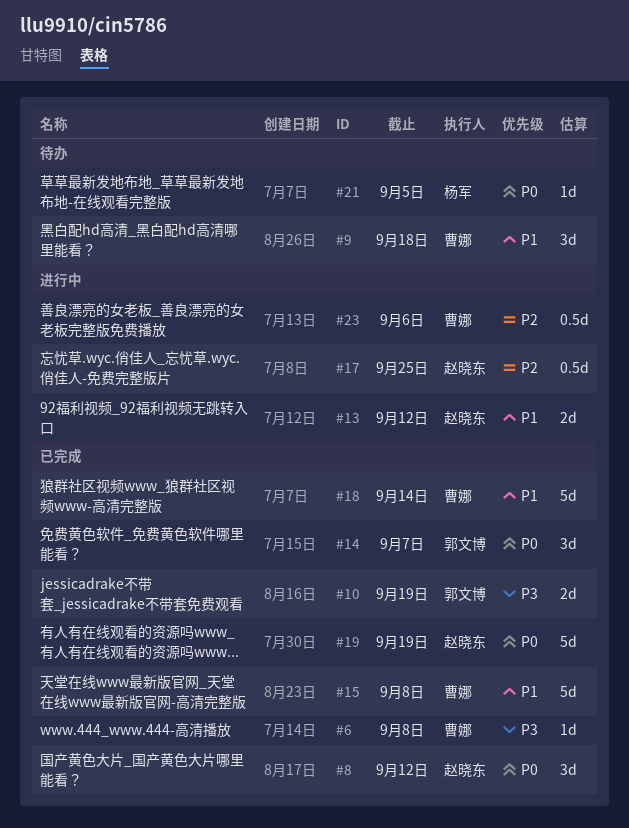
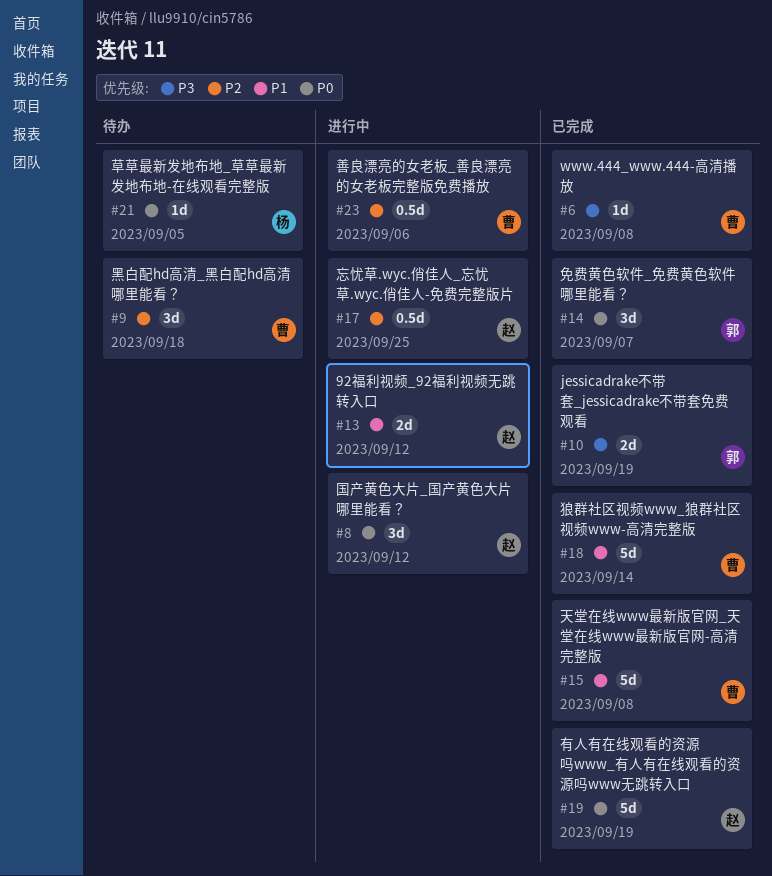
#8, status: 已完成 -> 进行中
#9, priority: P1 -> P2

